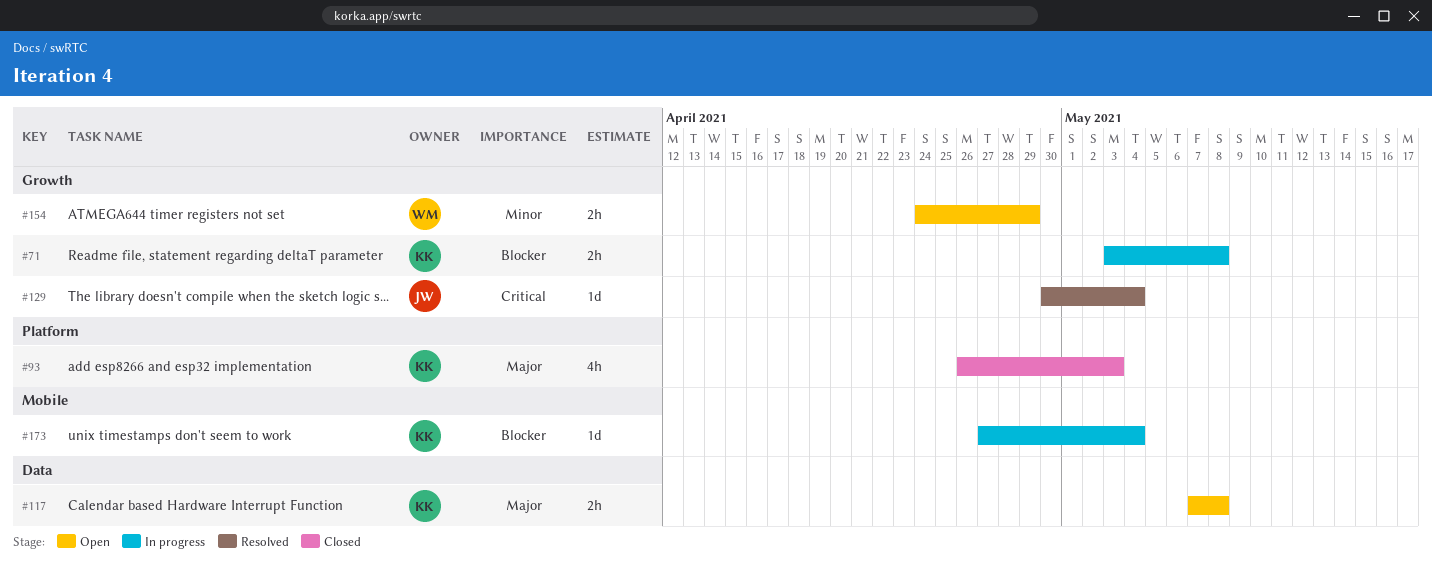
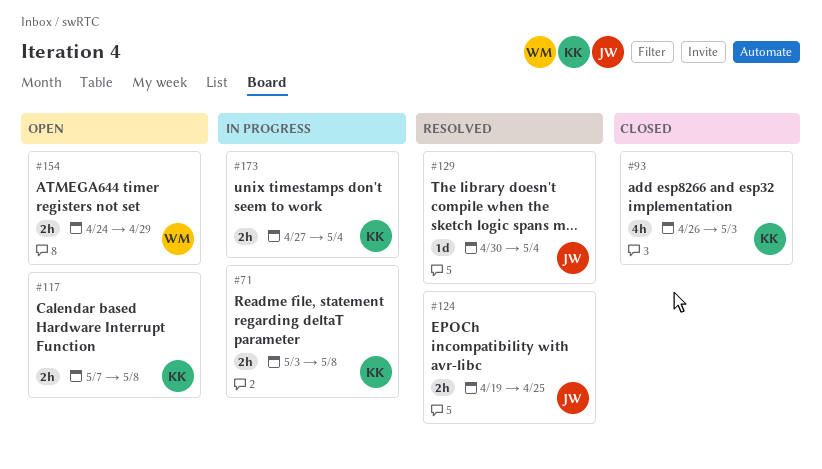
#124: none -> present
#173, estimate: 1d -> 2h

